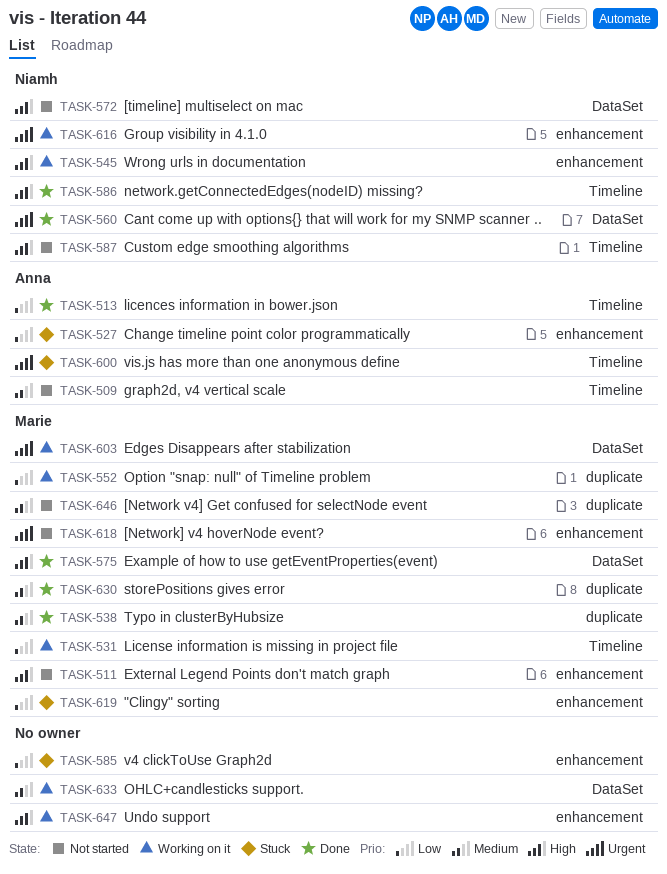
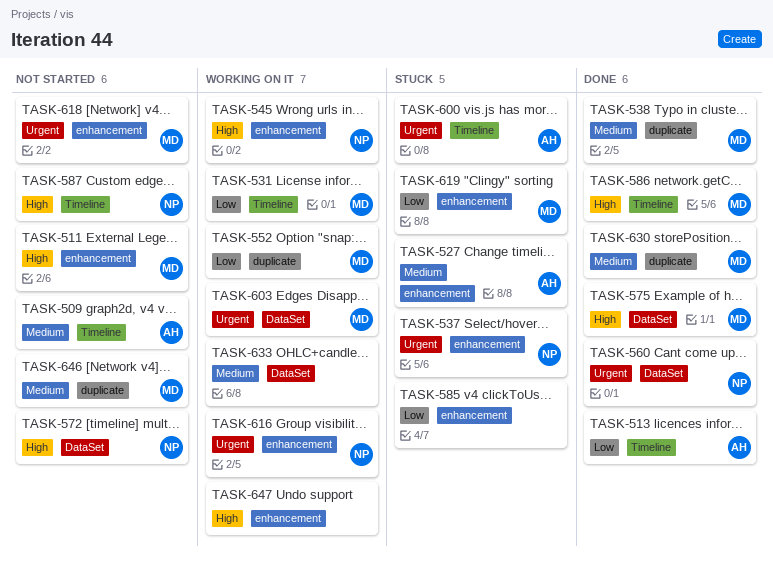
TASK-527, priority: Low -> Medium
TASK-537: none -> present
TASK-586, owner: Niamh -> Marie

